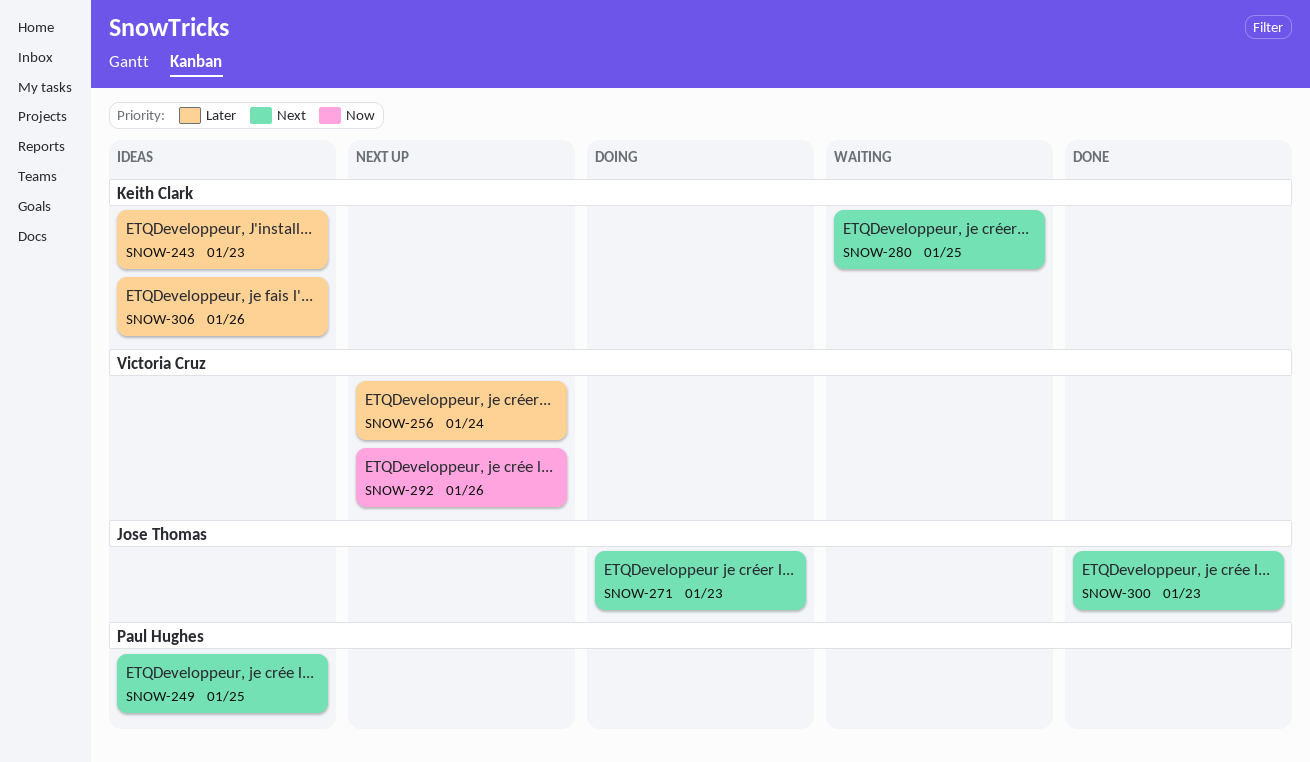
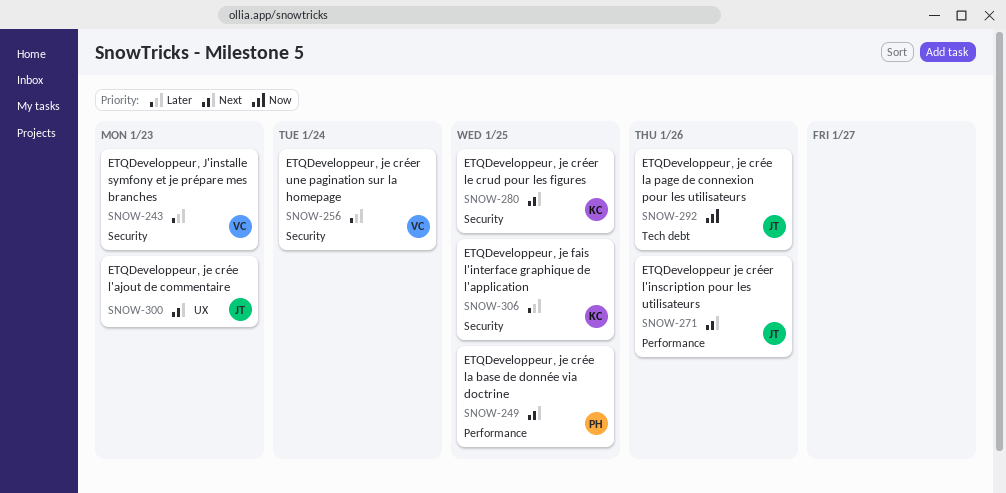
SNOW-243, owner: Keith Clark -> Victoria Cruz
SNOW-271, due: Jan 23 -> Jan 26
SNOW-292, owner: Victoria Cruz -> Jose Thomas
SNOW-306, due: Jan 26 -> Jan 25

